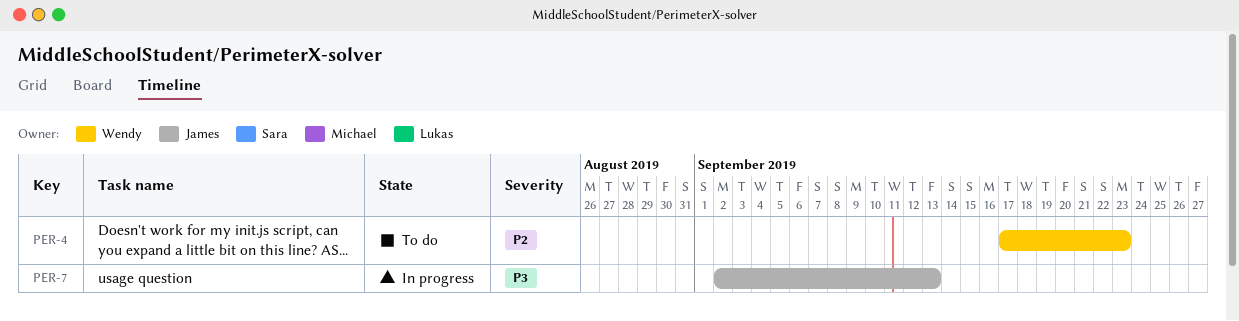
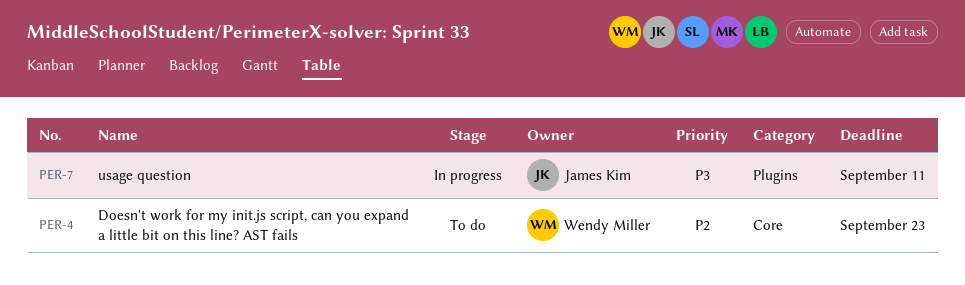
PER-7, due: Sep 13 -> Sep 11

